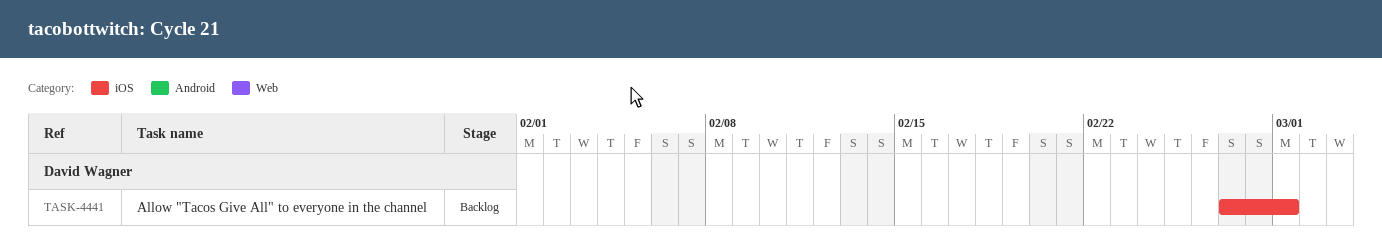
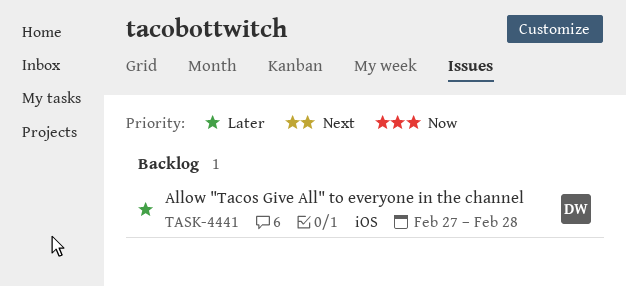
TASK-4441, due: Mar 1 -> Feb 28

